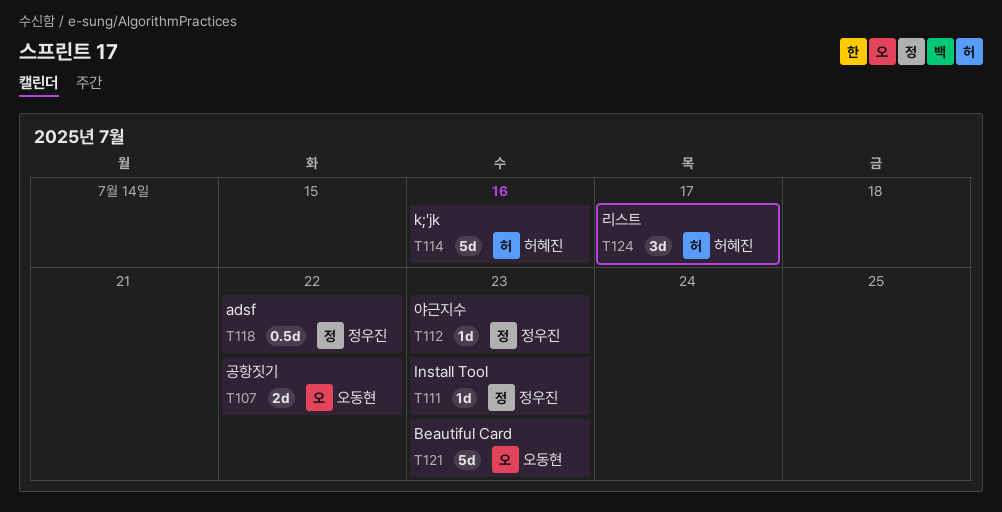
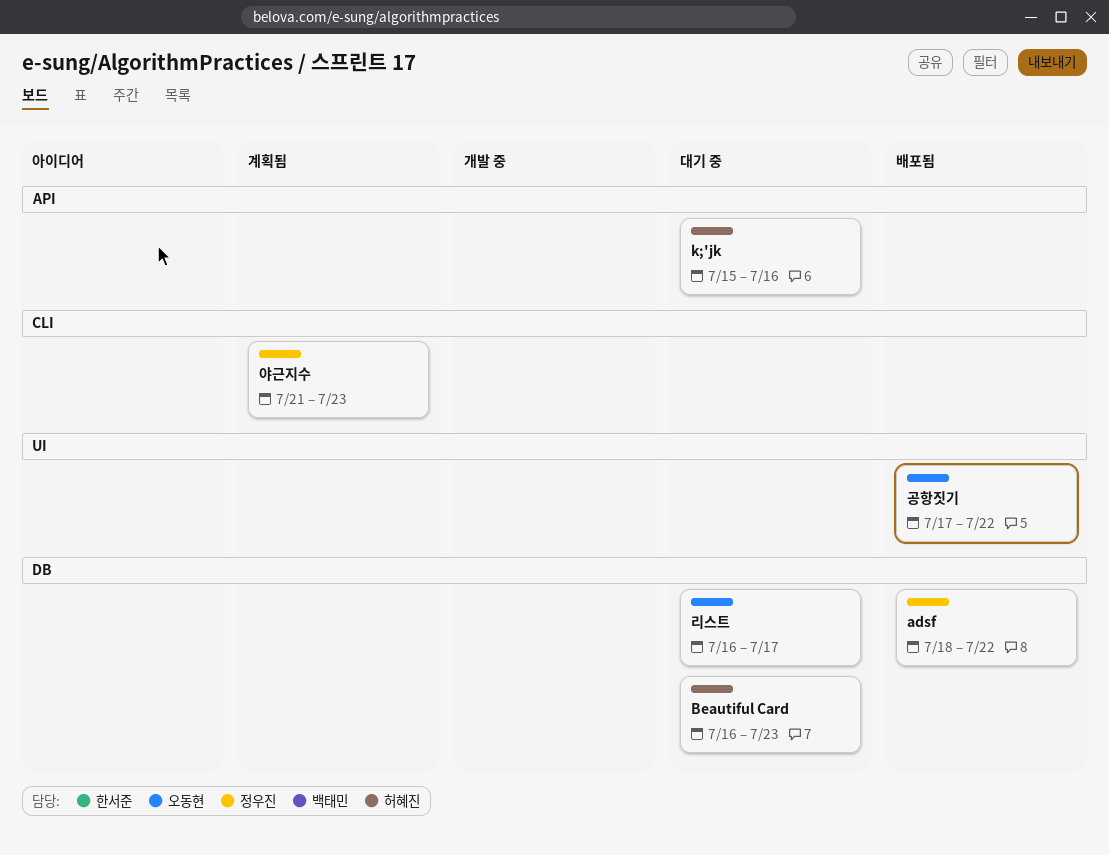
Beautiful Card, owner: 오동현 -> 허혜진
Install Tool: present -> none
리스트, owner: 허혜진 -> 오동현

